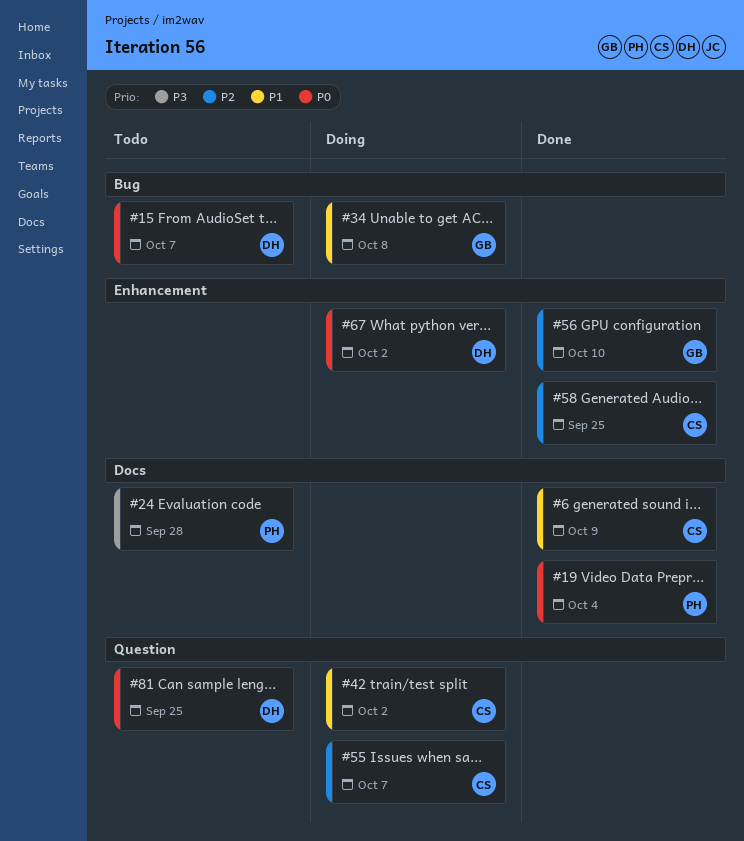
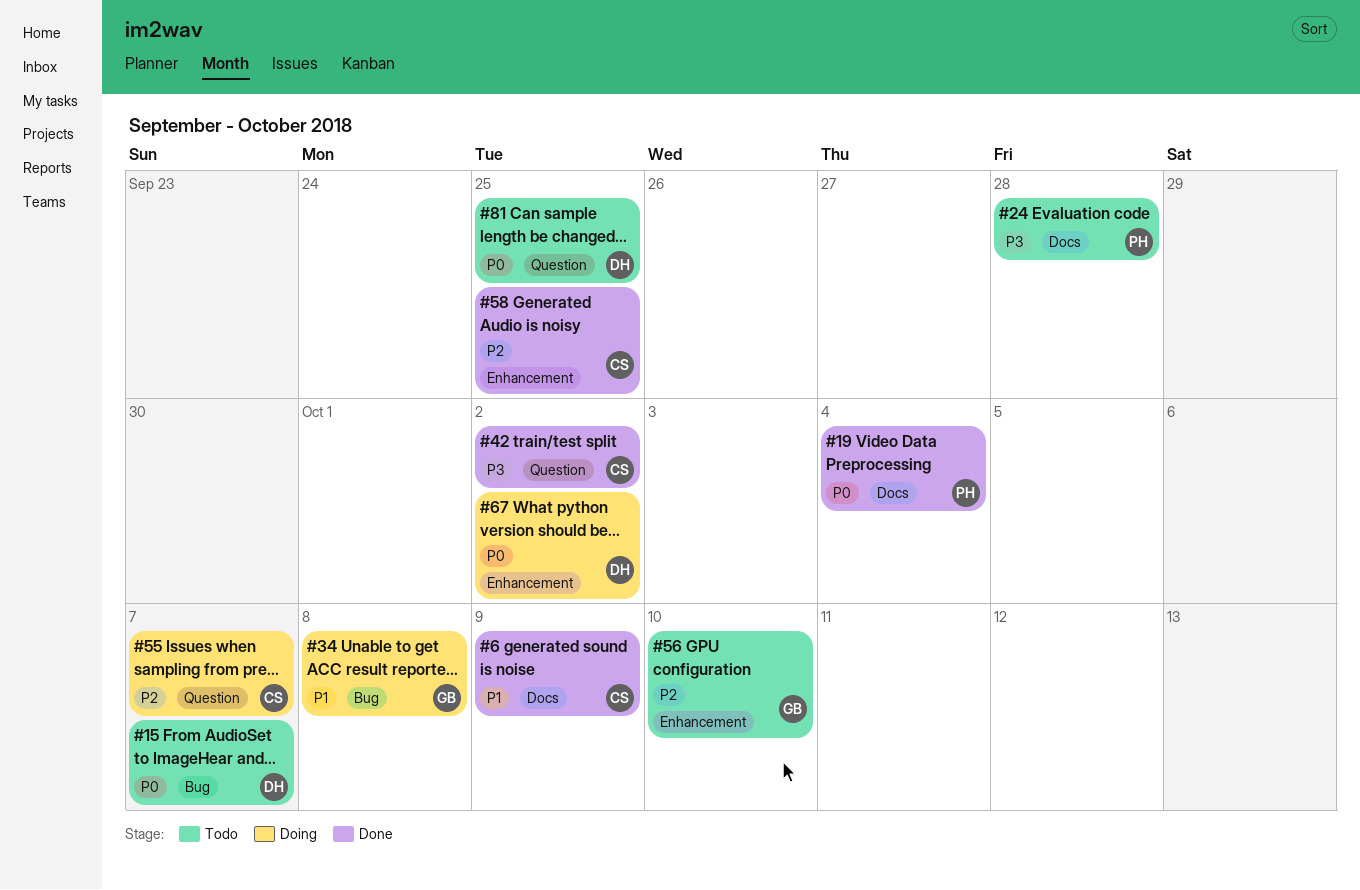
#42, status: Doing -> Done
#42, priority: P1 -> P3
#56, status: Done -> Todo

